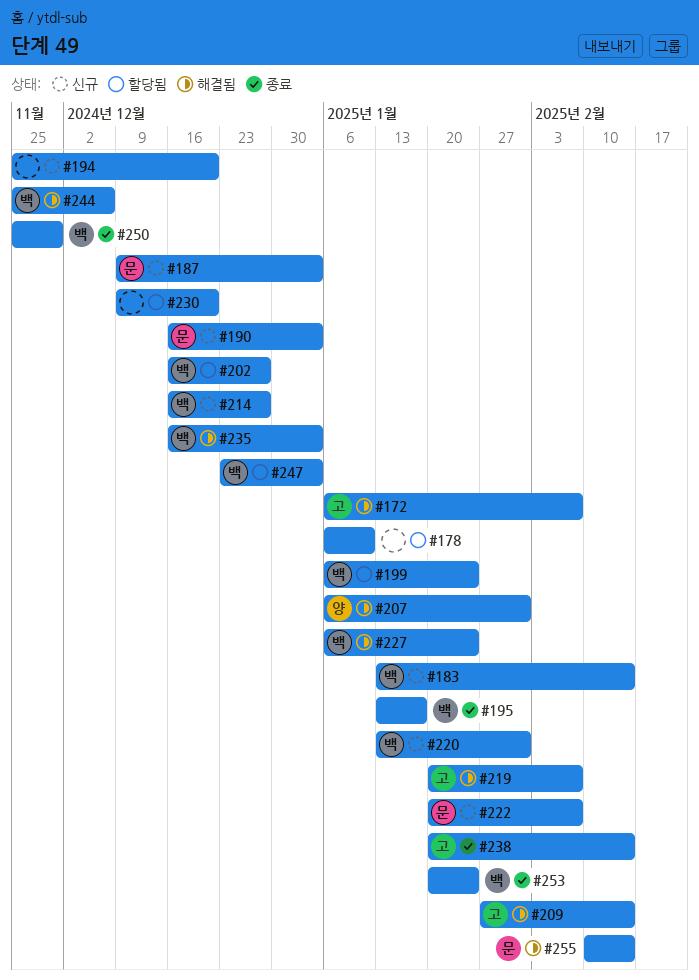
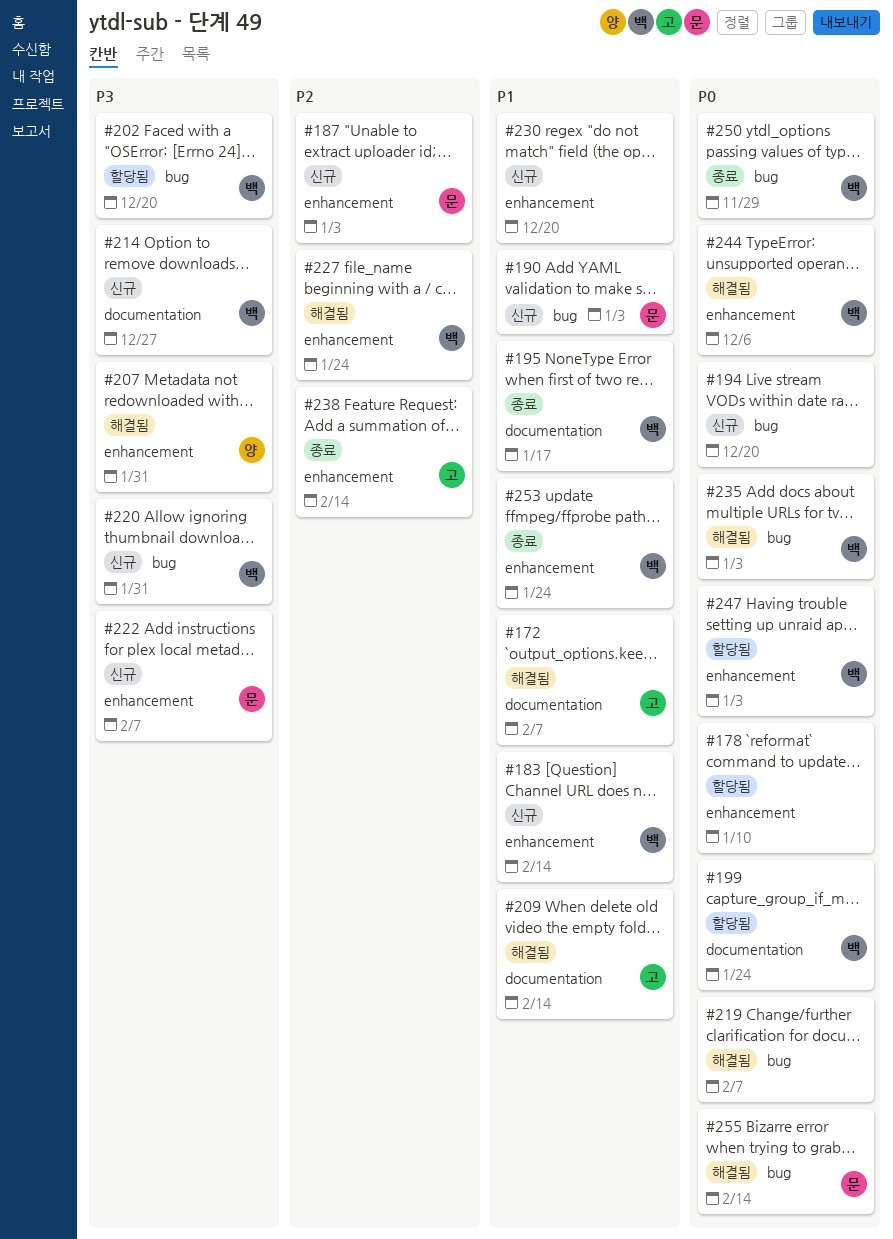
#202, due: Dec 27 -> Dec 20
#219, owner: 고 -> none
#230, status: 할당됨 -> 신규

